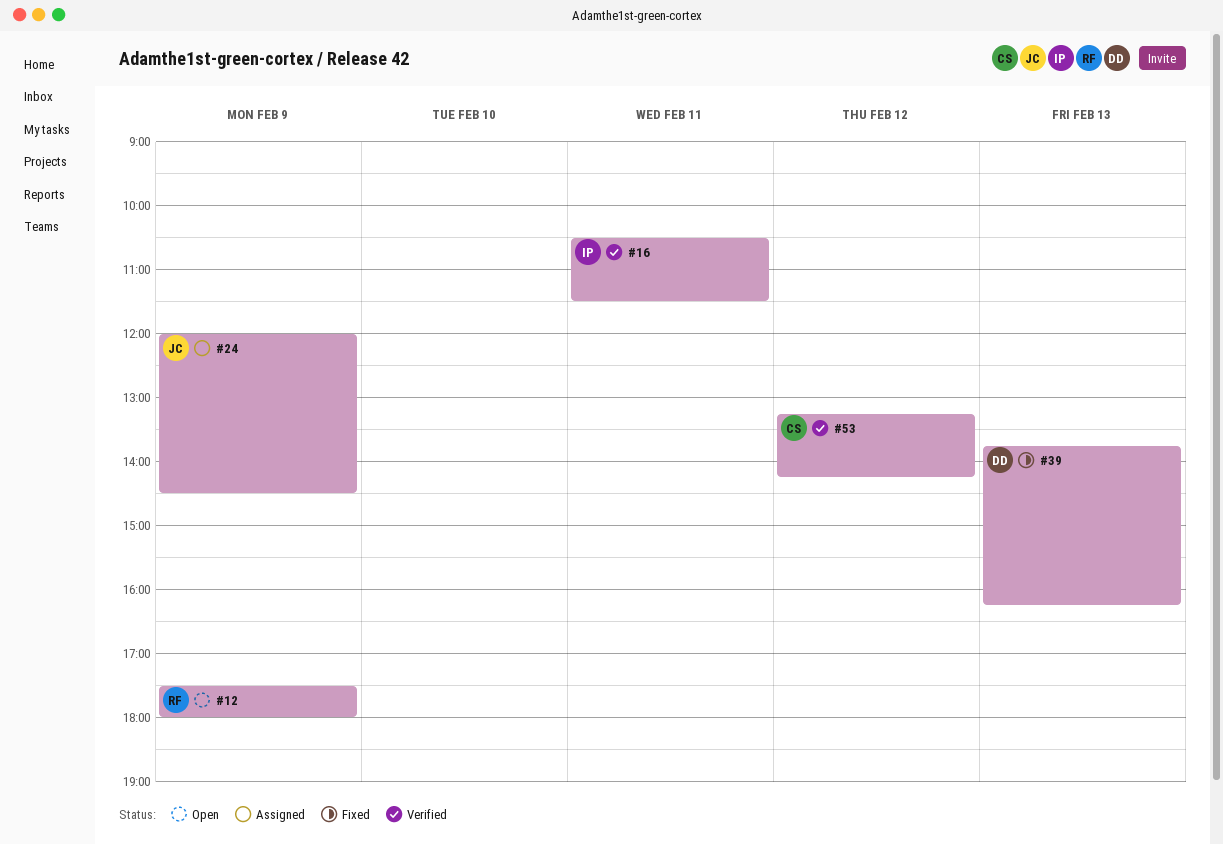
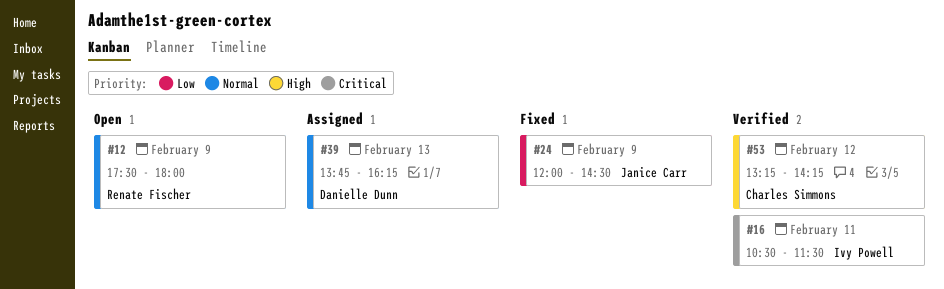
#24, status: Assigned -> Fixed
#39, status: Fixed -> Assigned

